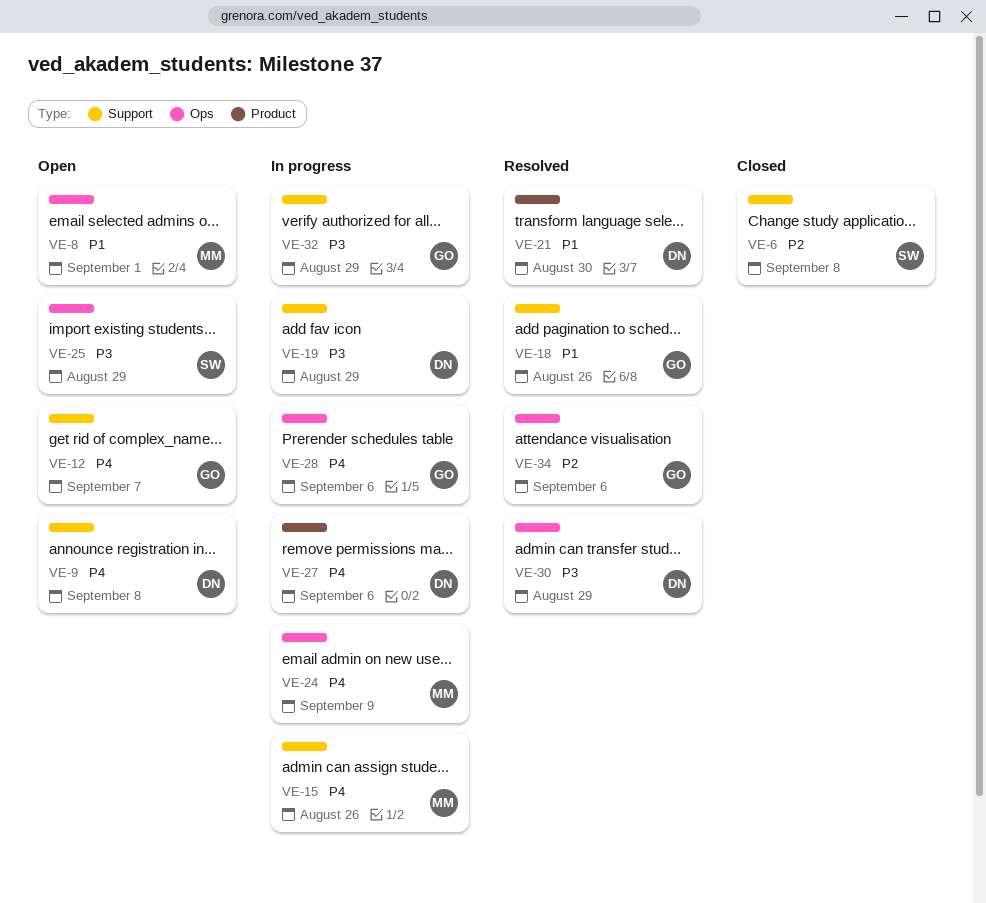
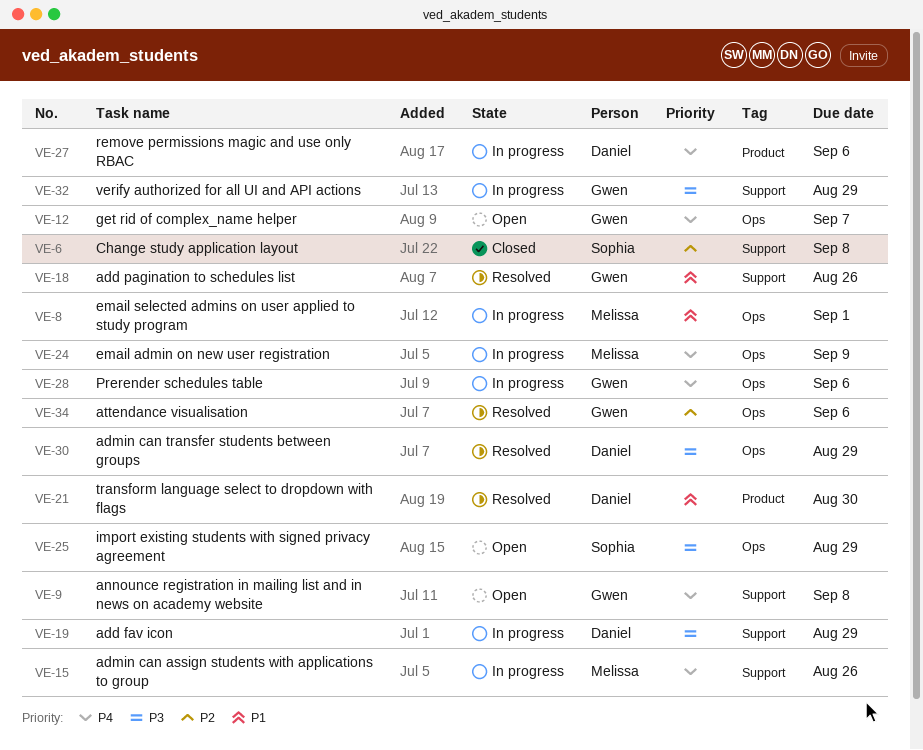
VE-8, status: Open -> In progress
VE-9, owner: Daniel -> Gwen
VE-12, label: Support -> Ops

